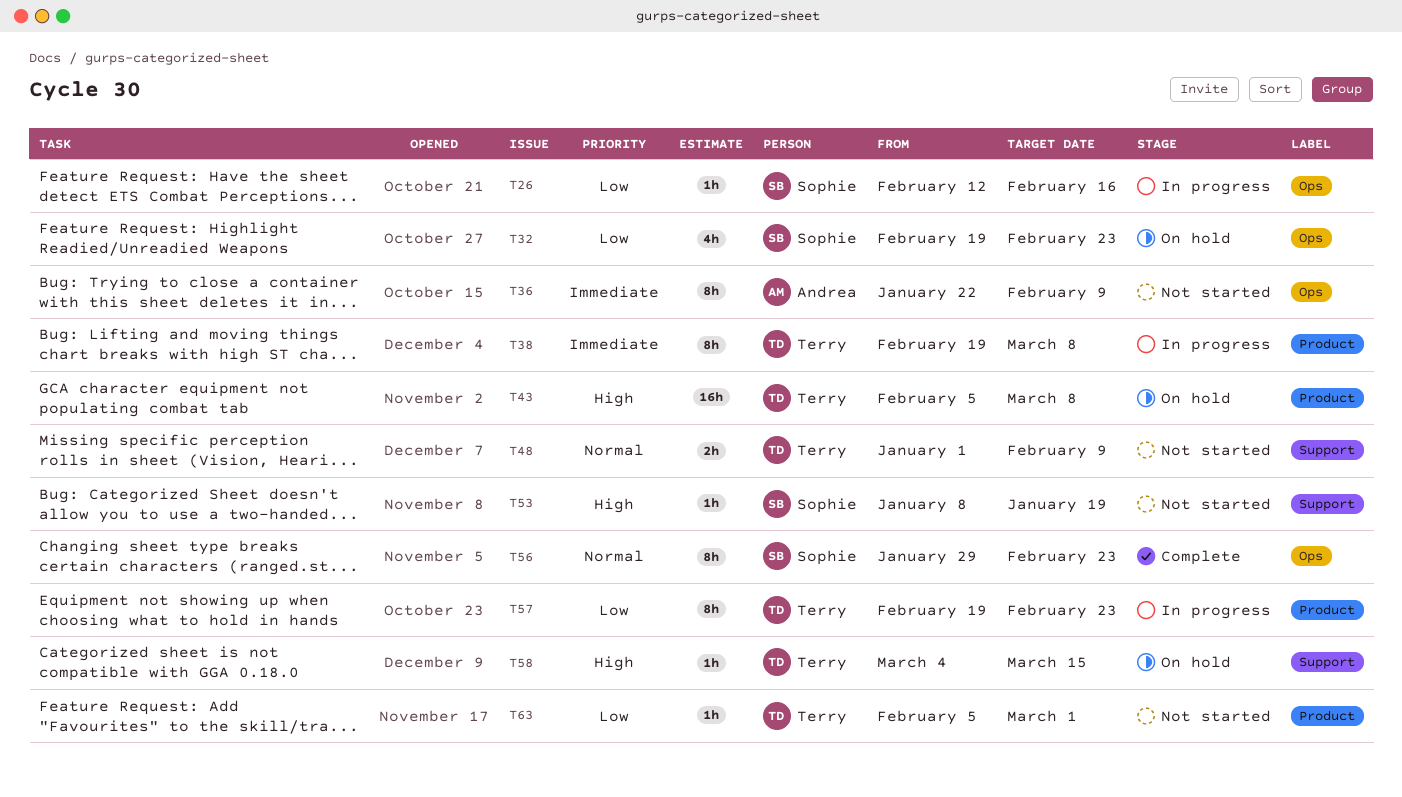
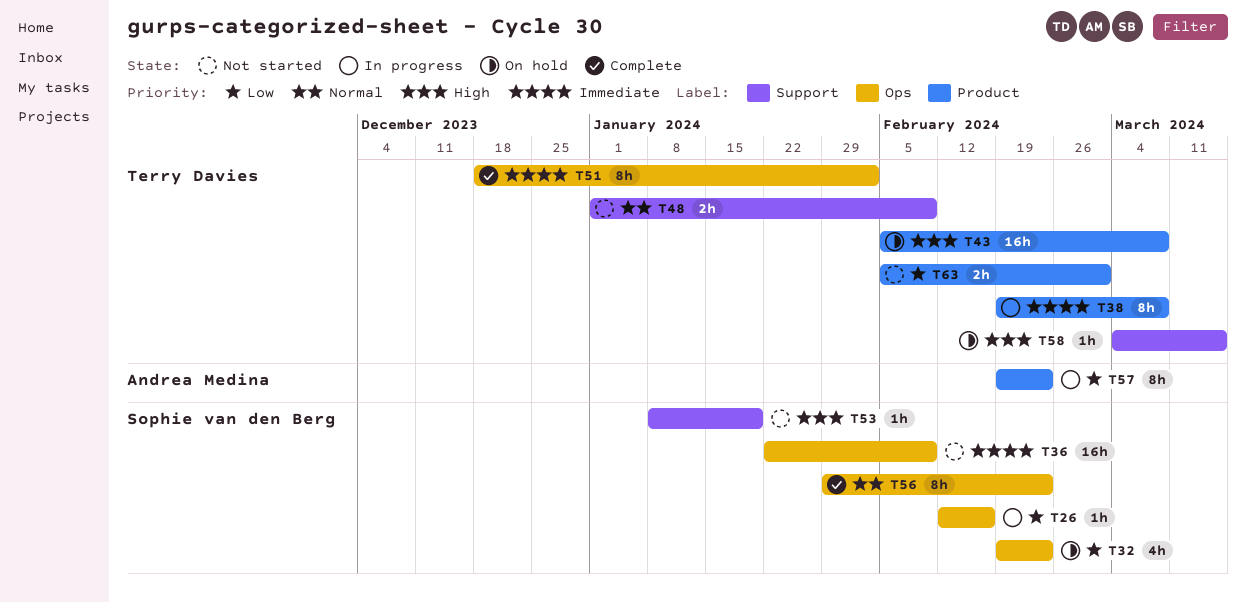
T36, owner: Andrea Medina -> Sophie van den Berg
T36, estimate: 8h -> 16h
T51: none -> present
T57, owner: Terry Davies -> Andrea Medina
T63, estimate: 1h -> 2h

